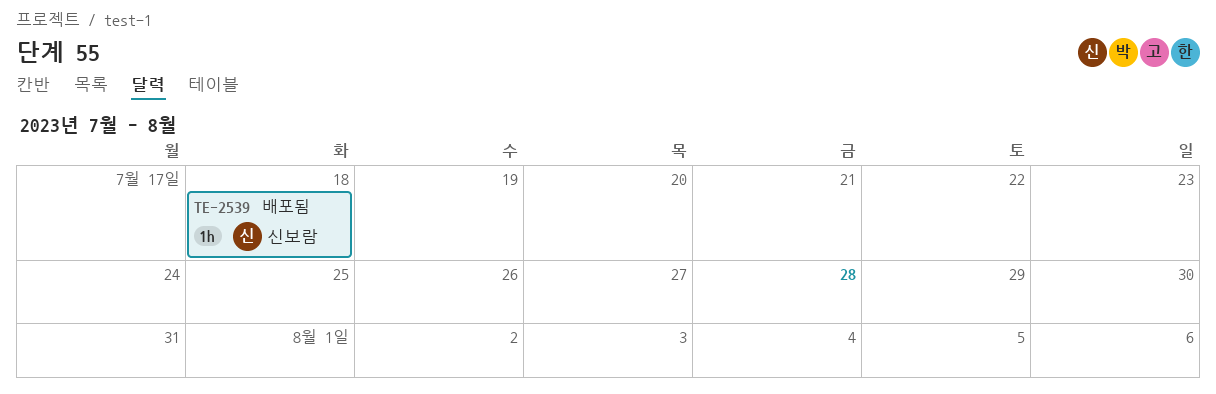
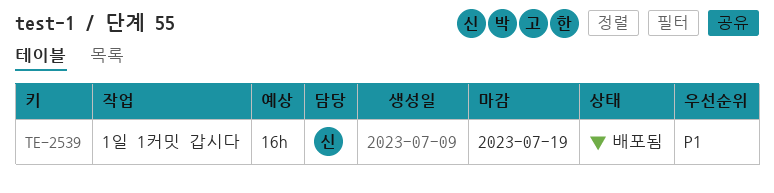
TE-2539, estimate: 1h -> 16h
TE-2539, due: Jul 18 -> Jul 19

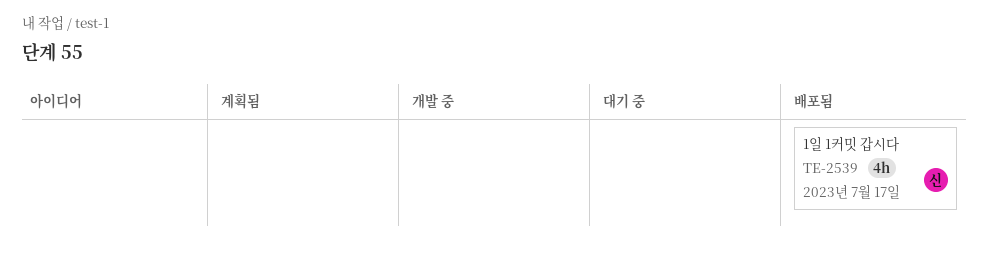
TE-2539, estimate: 16h -> 4h
TE-2539, due: Jul 19 -> Jul 17

